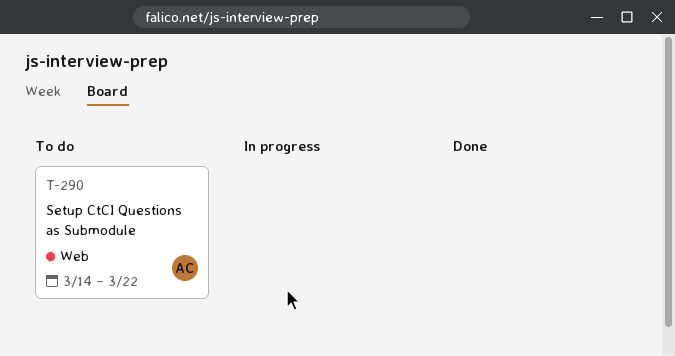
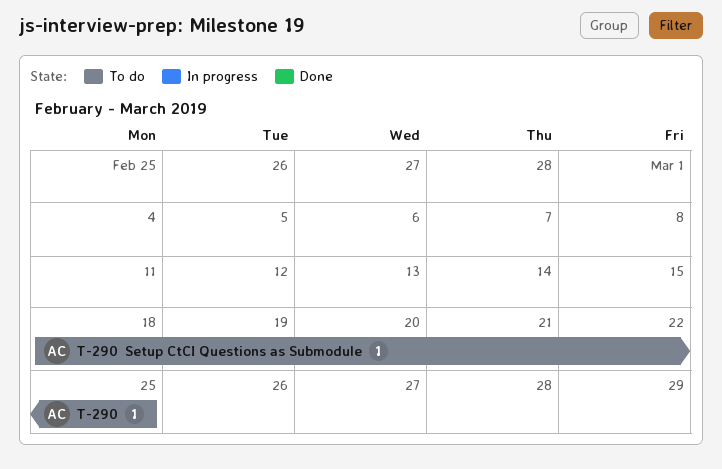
T-290, start: Mar 14 -> Mar 18
T-290, due: Mar 22 -> Mar 25

